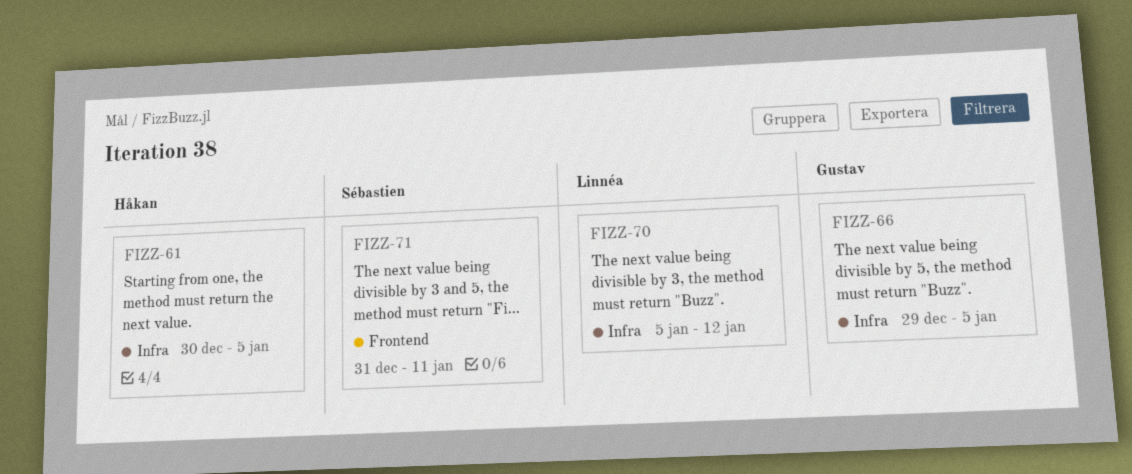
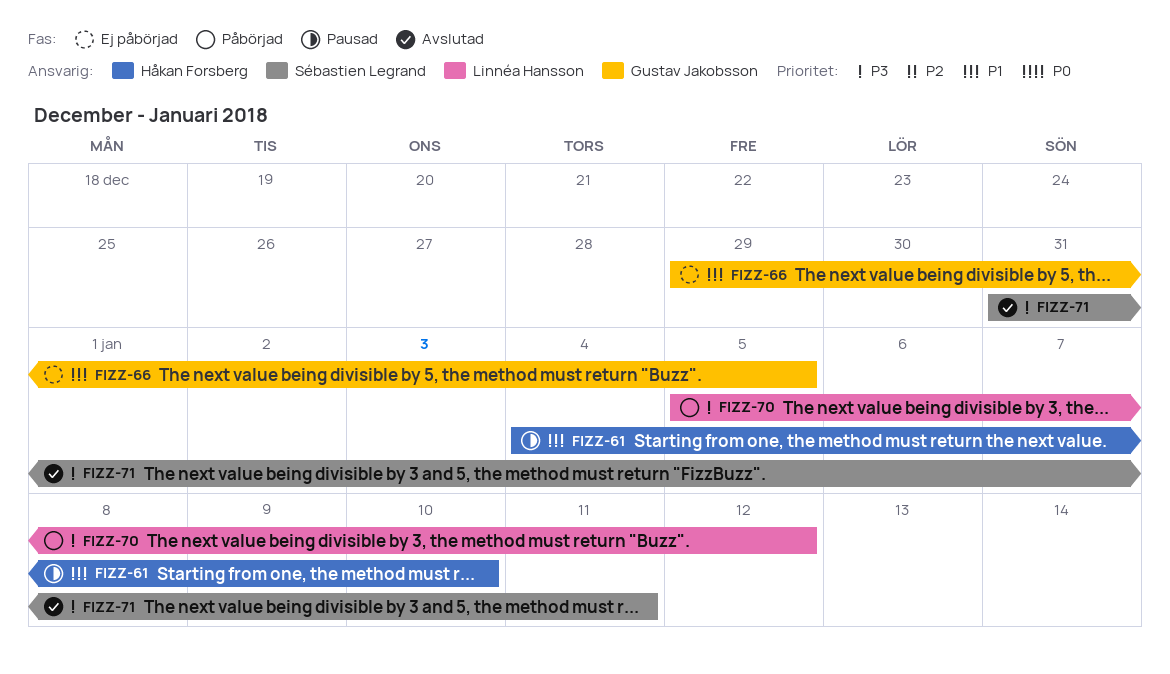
FIZZ-61, start: Dec 30 -> Jan 4
FIZZ-61, due: Jan 5 -> Jan 10

